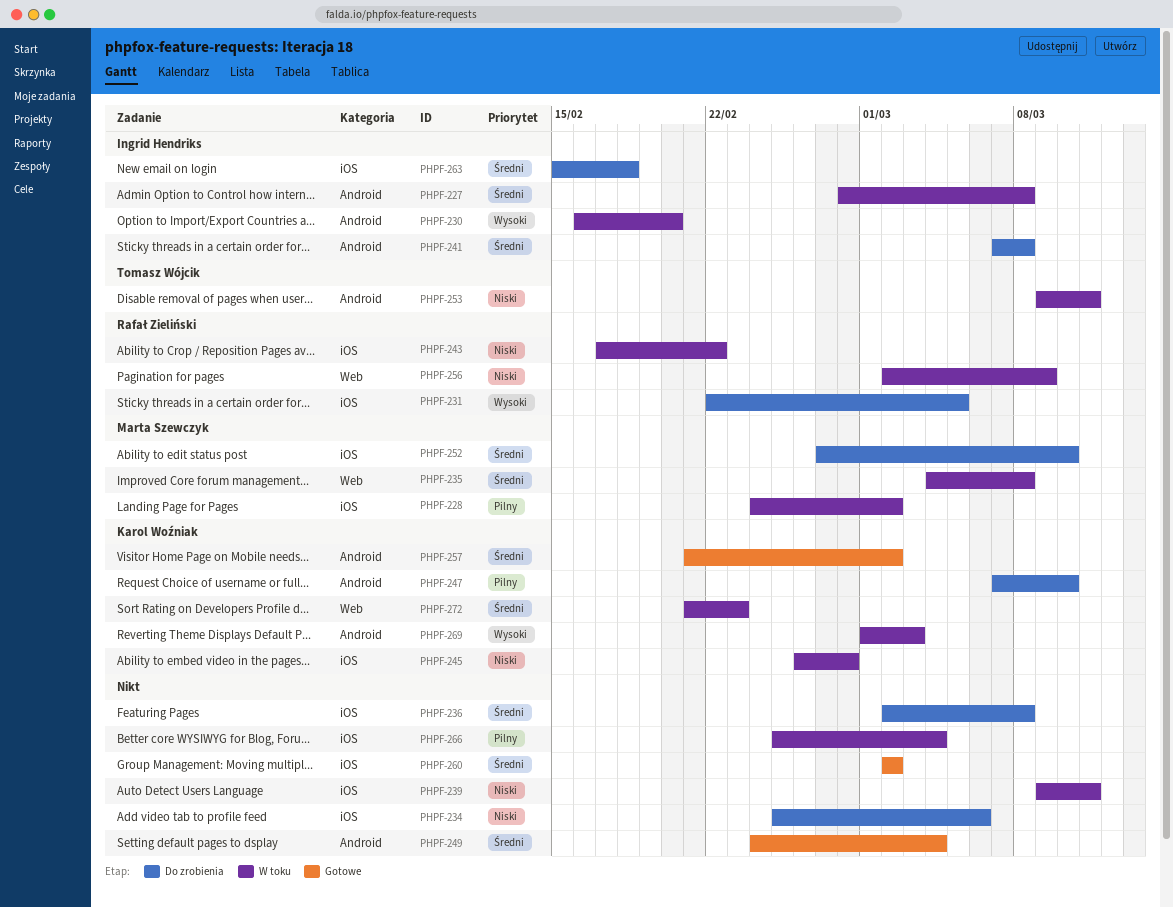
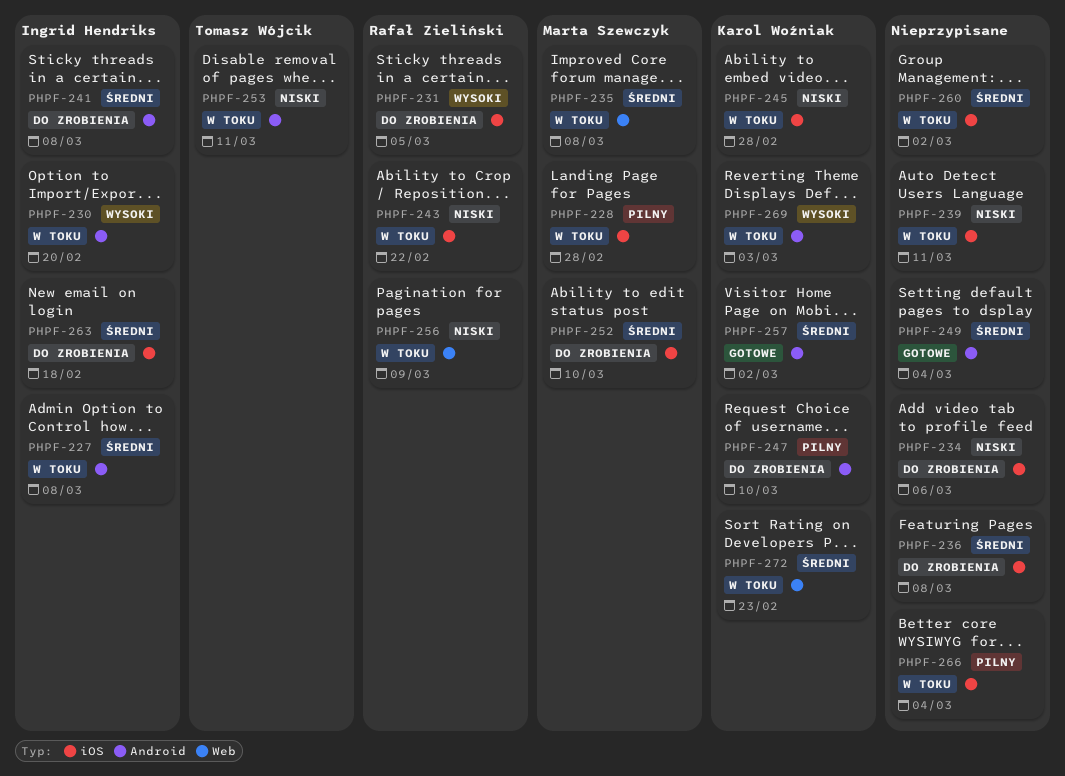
PHPF-228, due: Mar 2 -> Feb 28
PHPF-260, status: Gotowe -> W toku

